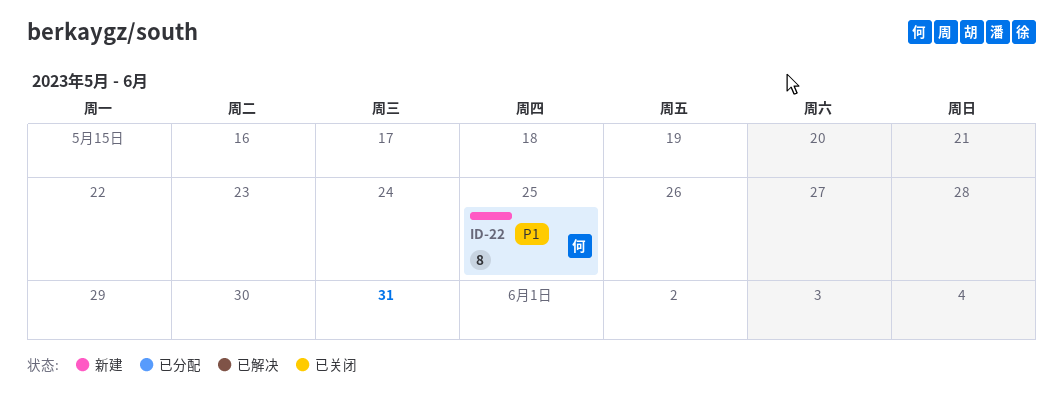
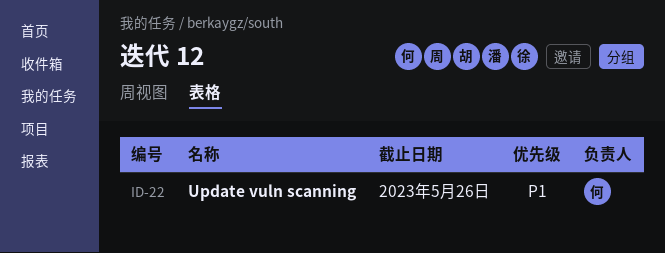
ID-22, due: May 25 -> May 26

